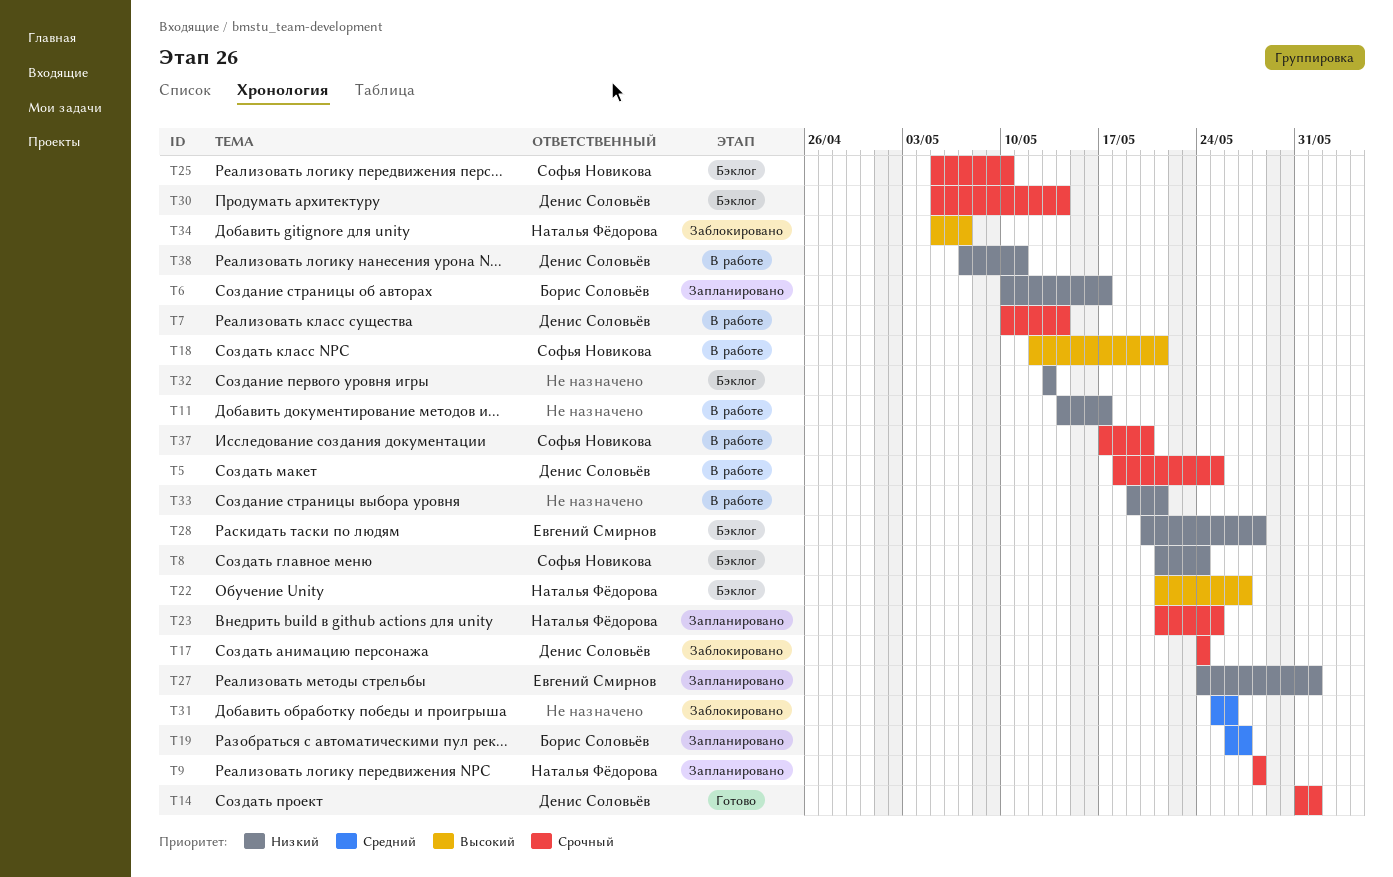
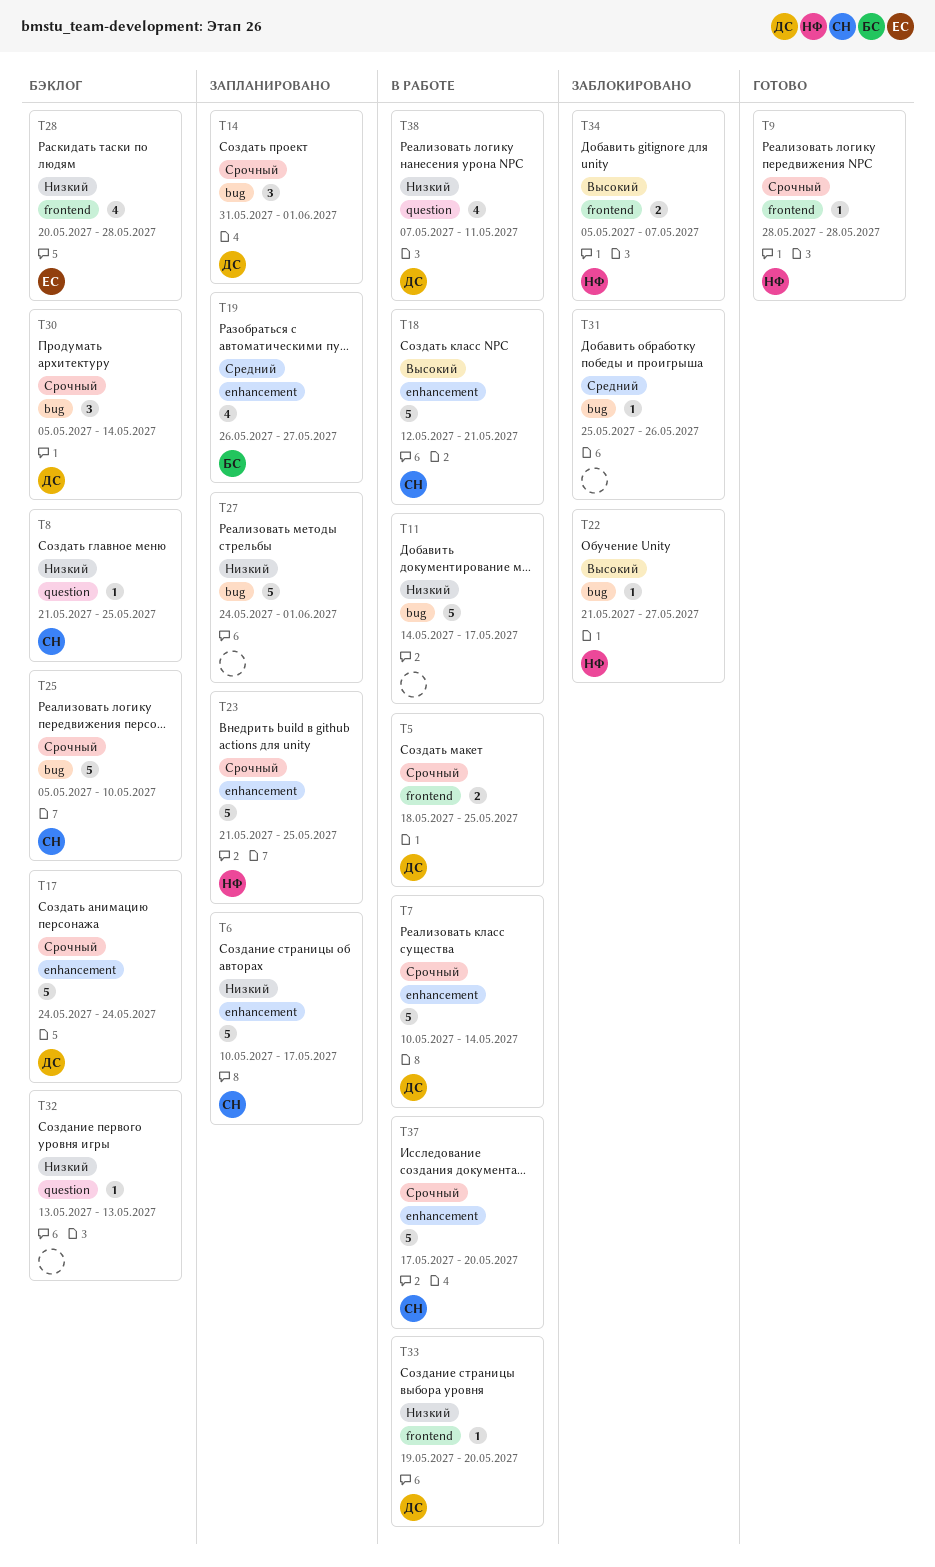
T6, owner: Борис Соловьёв -> Софья Новикова
T8, due: May 24 -> May 25
T9, status: Запланировано -> Готово
T14, status: Готово -> Запланировано
T17, status: Заблокировано -> Бэклог
T22, status: Бэклог -> Заблокировано
T27, owner: Евгений Смирнов -> none
T33, owner: none -> Денис Соловьёв
T33, due: May 21 -> May 20

